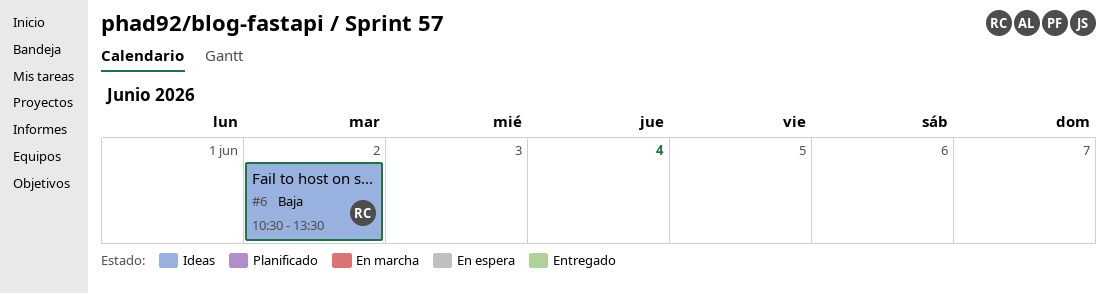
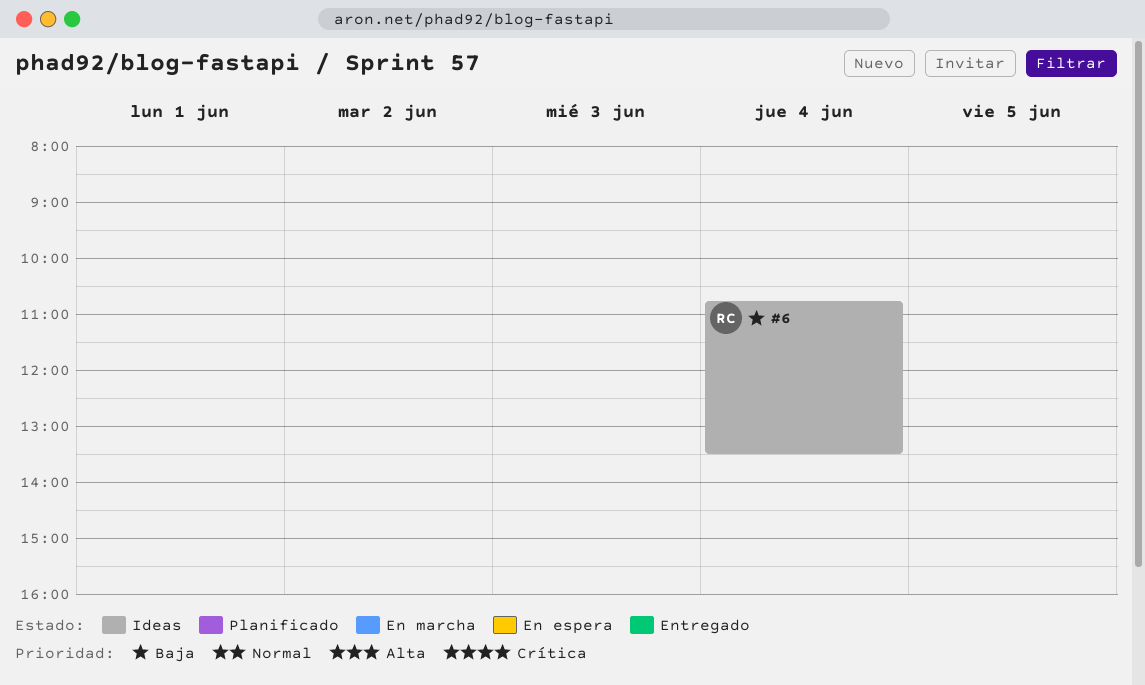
#6, day: Jun 2 -> Jun 4
#6, begins: 10:30 -> 10:45

